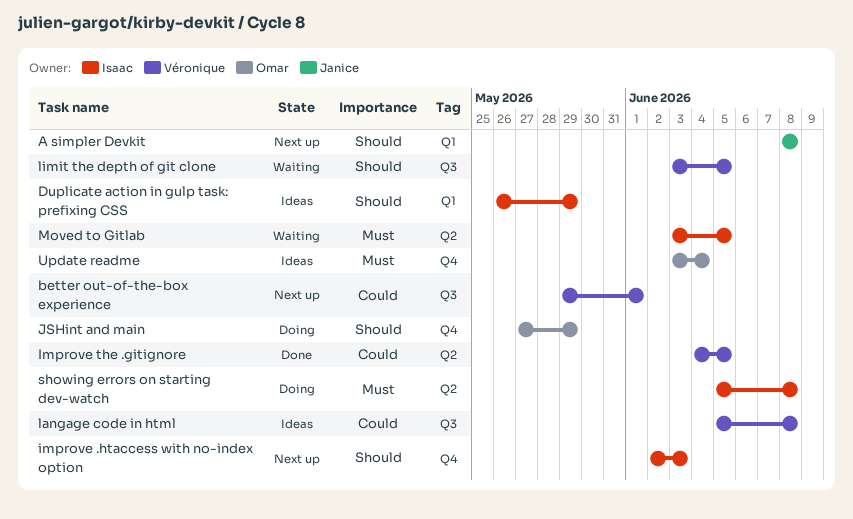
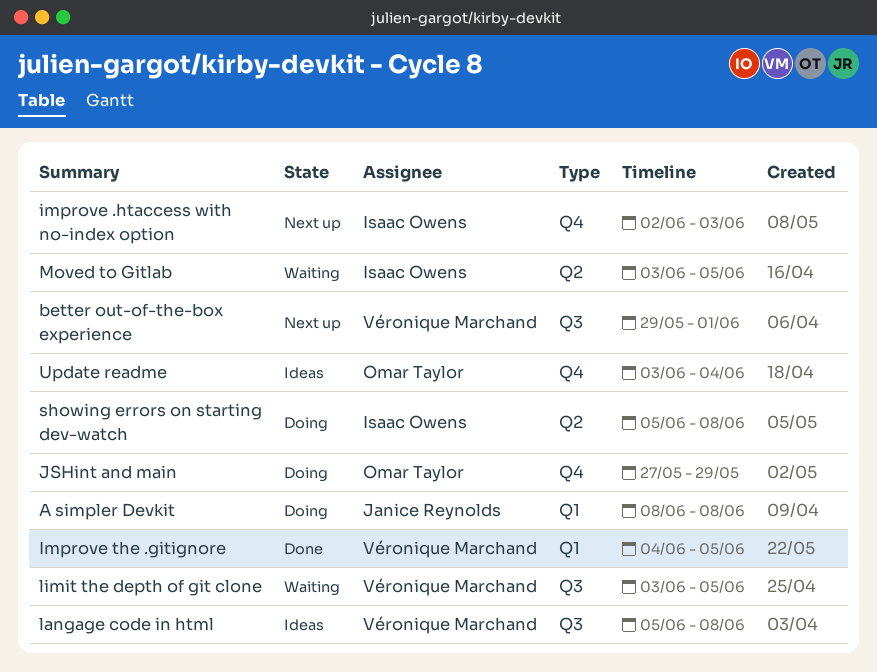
A simpler Devkit, status: Next up -> Doing
Duplicate action in gulp task: prefixing CSS: present -> none
Improve the .gitignore, label: Q2 -> Q1

